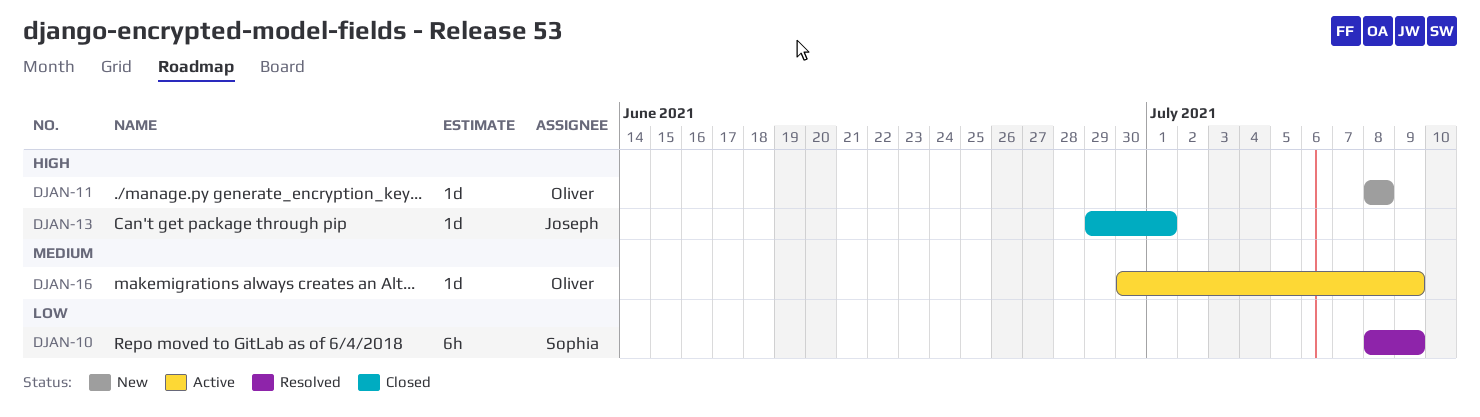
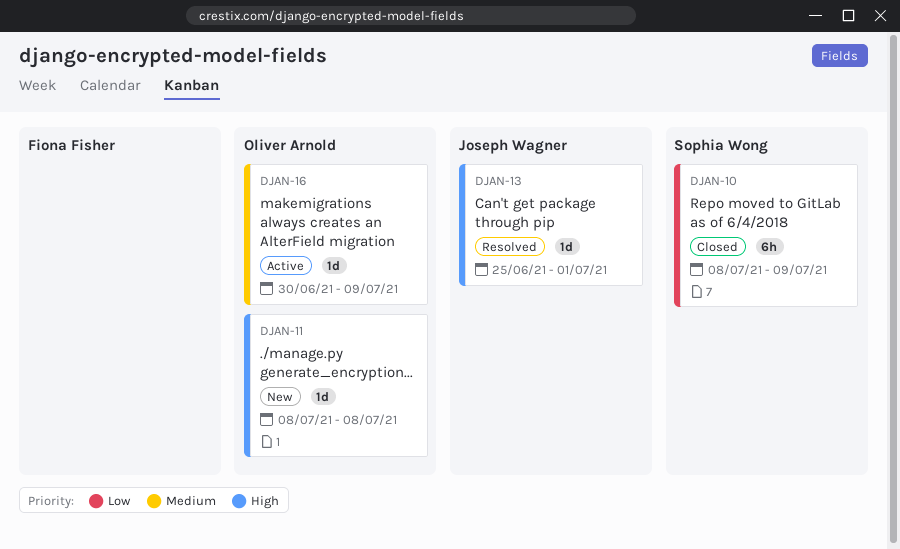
DJAN-10, status: Resolved -> Closed
DJAN-13, status: Closed -> Resolved
DJAN-13, start: Jun 29 -> Jun 25

